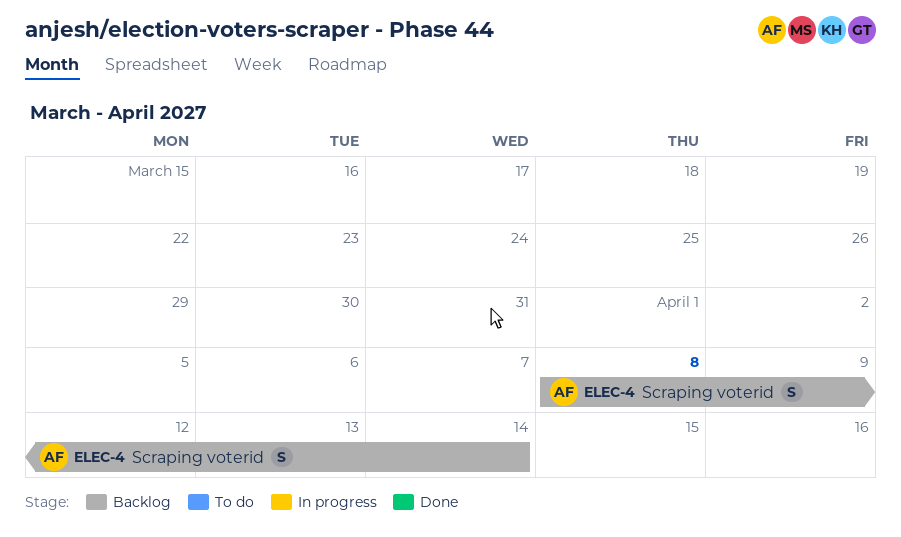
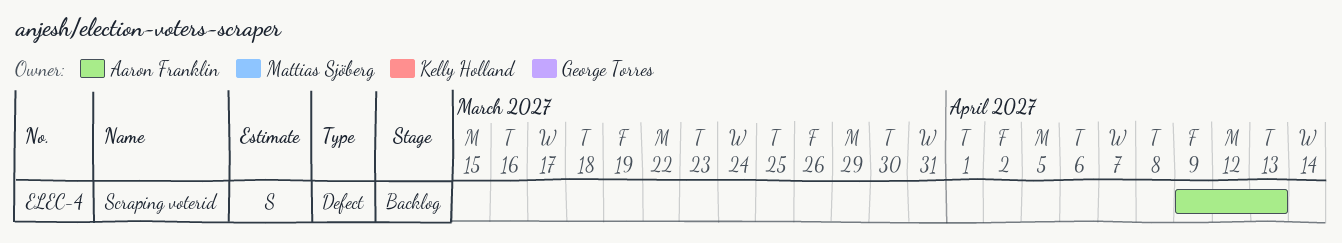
ELEC-4, start: Apr 8 -> Apr 9
ELEC-4, due: Apr 14 -> Apr 13

